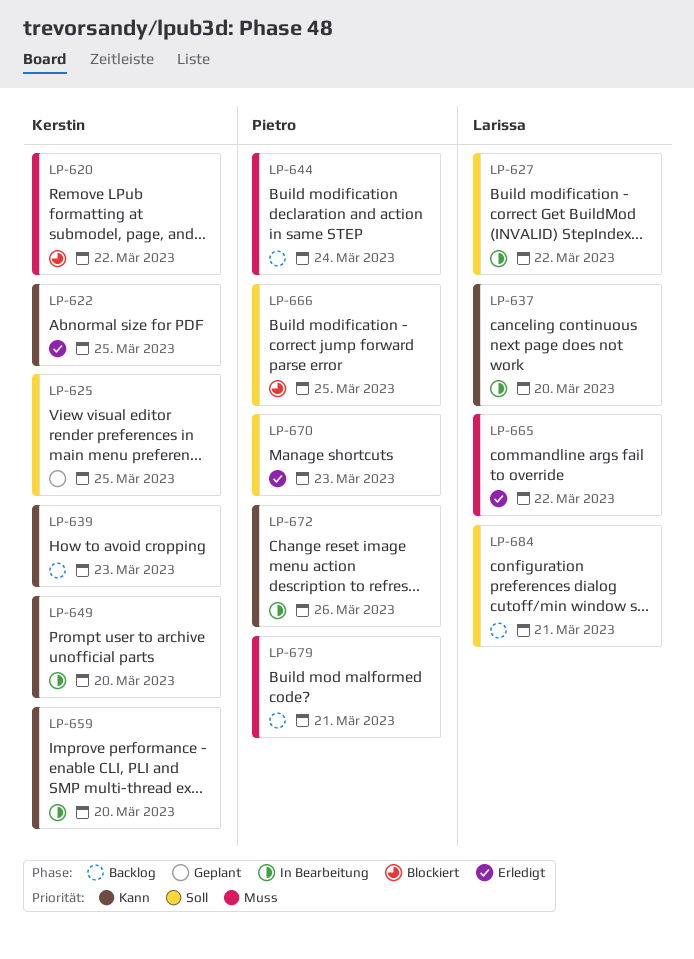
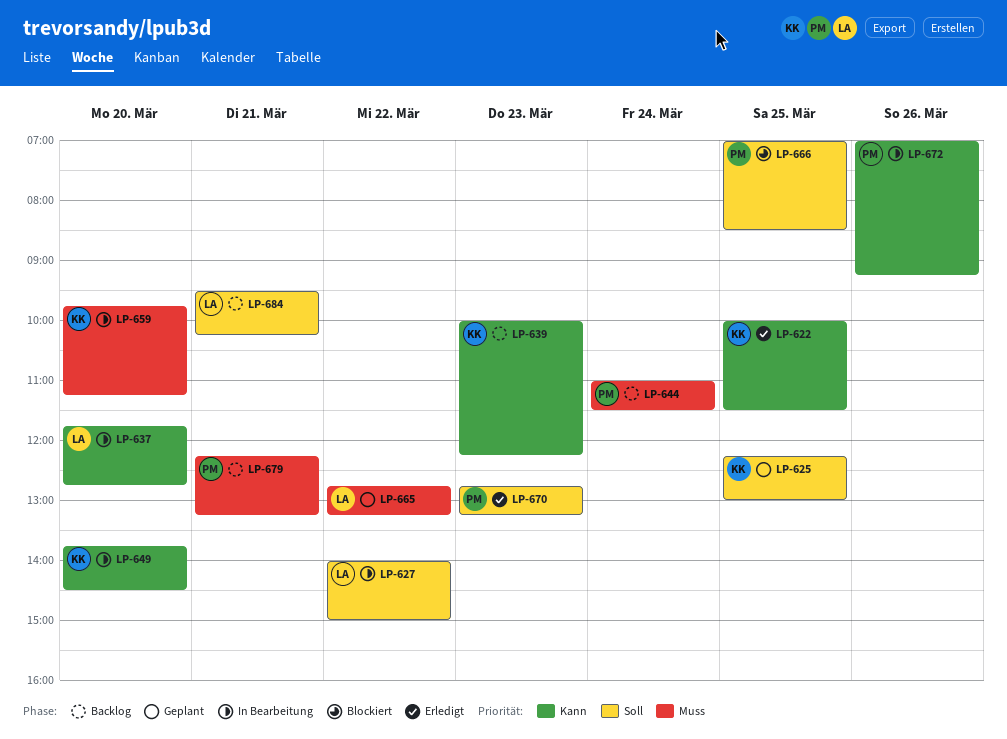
LP-620: present -> none
LP-659, priority: Kann -> Muss
LP-665, status: Erledigt -> Geplant

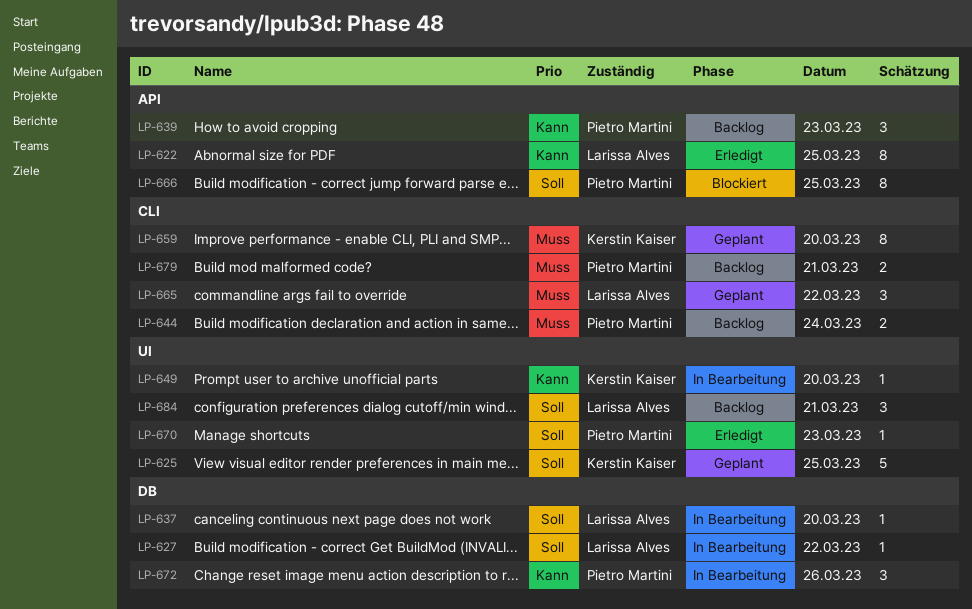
LP-622, owner: Kerstin Kaiser -> Larissa Alves
LP-637, priority: Kann -> Soll
LP-639, owner: Kerstin Kaiser -> Pietro Martini
LP-659, status: In Bearbeitung -> Geplant

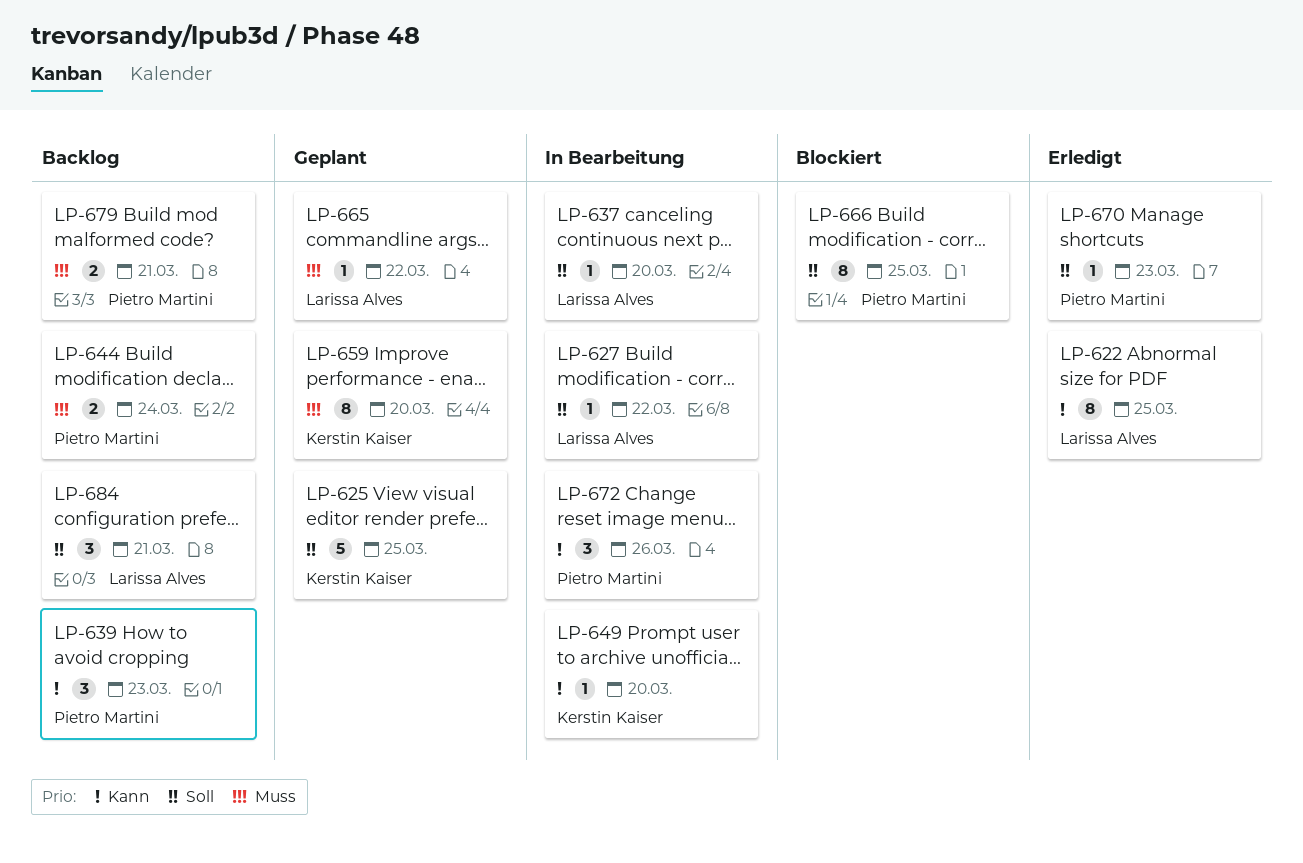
LP-665, estimate: 3 -> 1

